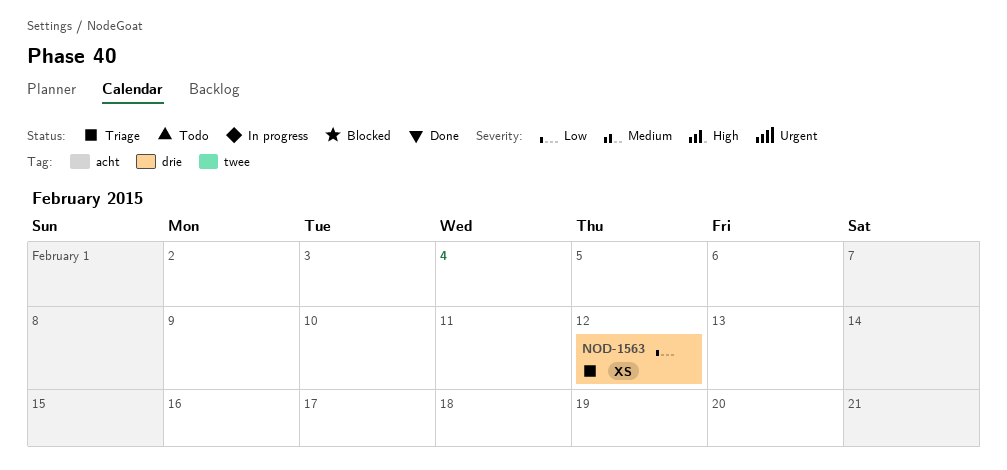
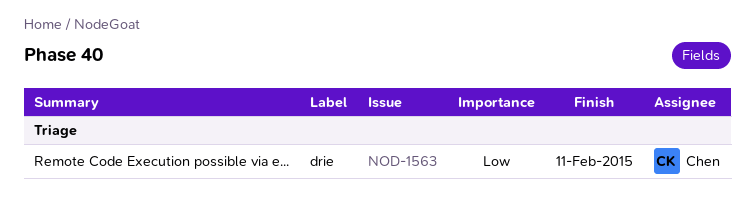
NOD-1563, due: Feb 12 -> Feb 11

